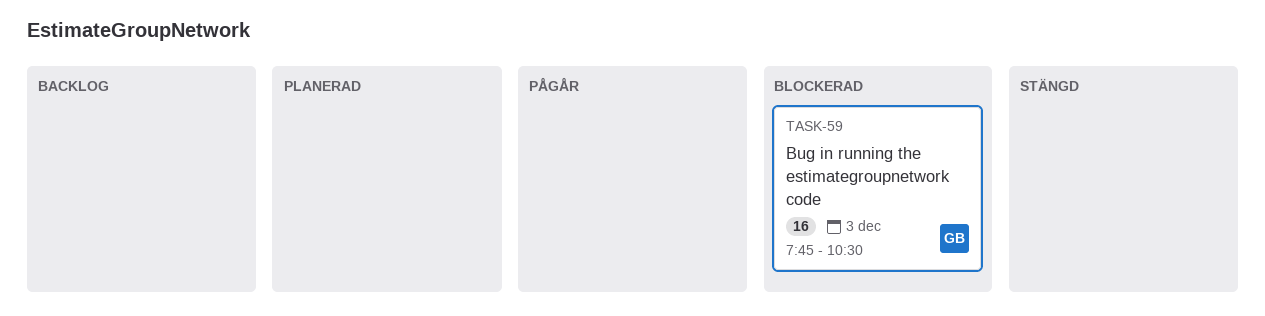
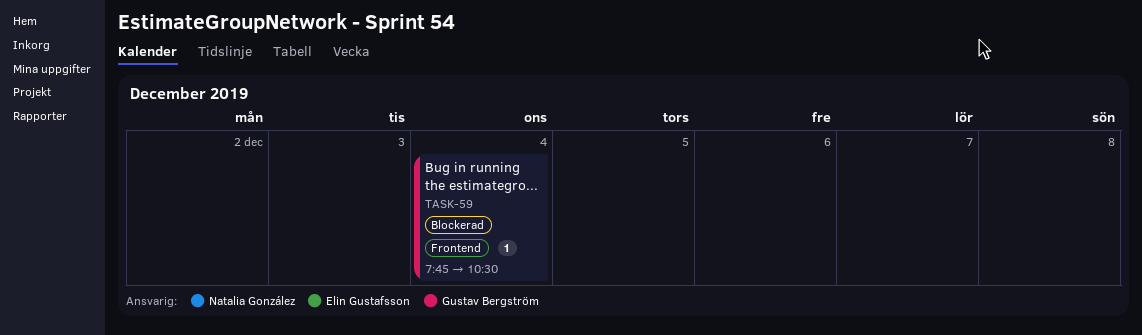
TASK-59, estimate: 16 -> 1
TASK-59, day: Dec 3 -> Dec 4

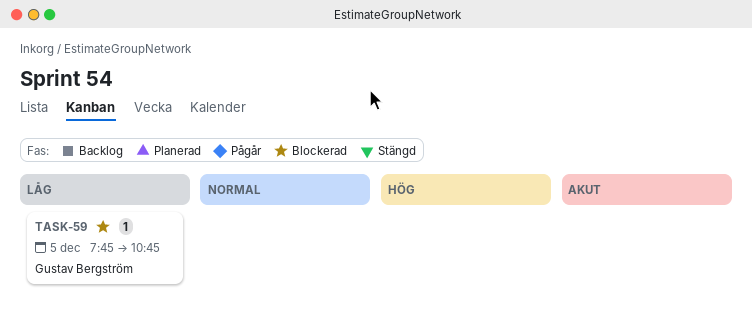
TASK-59, day: Dec 4 -> Dec 5
TASK-59, ends: 10:30 -> 10:45

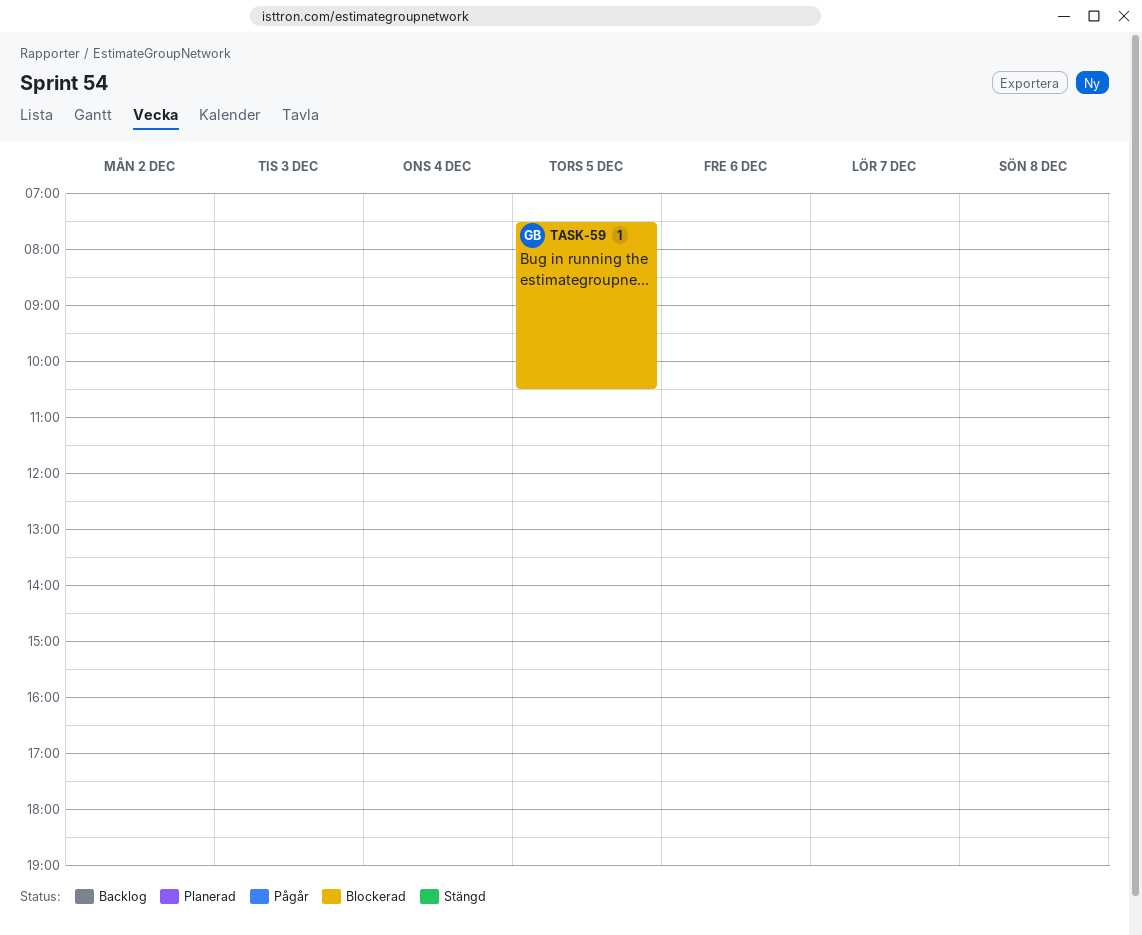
TASK-59, begins: 07:45 -> 07:30
TASK-59, ends: 10:45 -> 10:30

